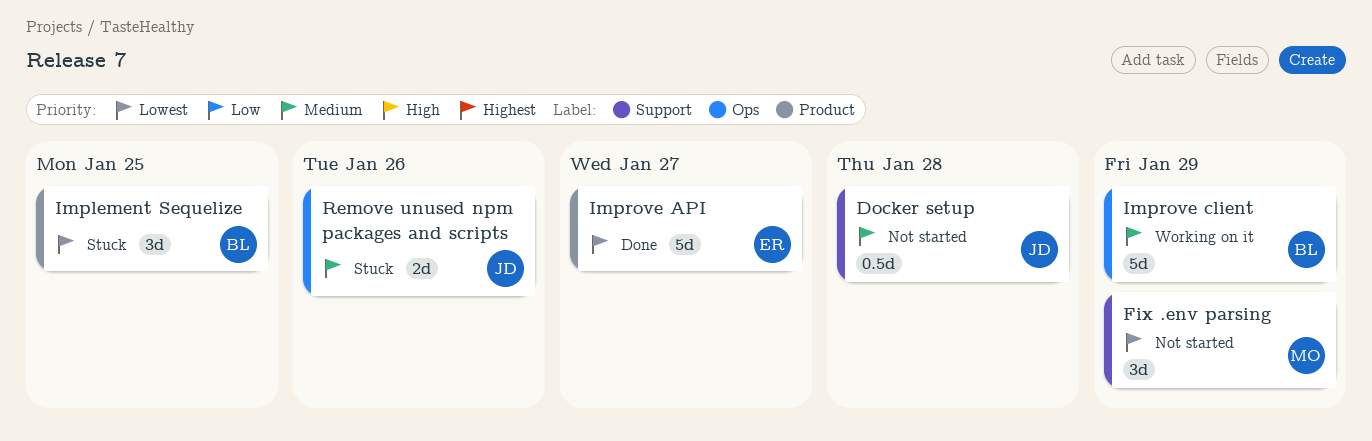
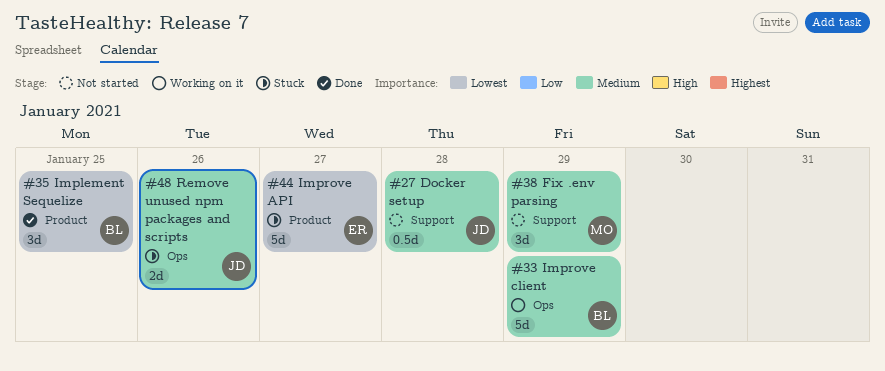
Fix .env parsing, priority: Lowest -> Medium
Implement Sequelize, status: Stuck -> Done
Improve API, status: Done -> Stuck

